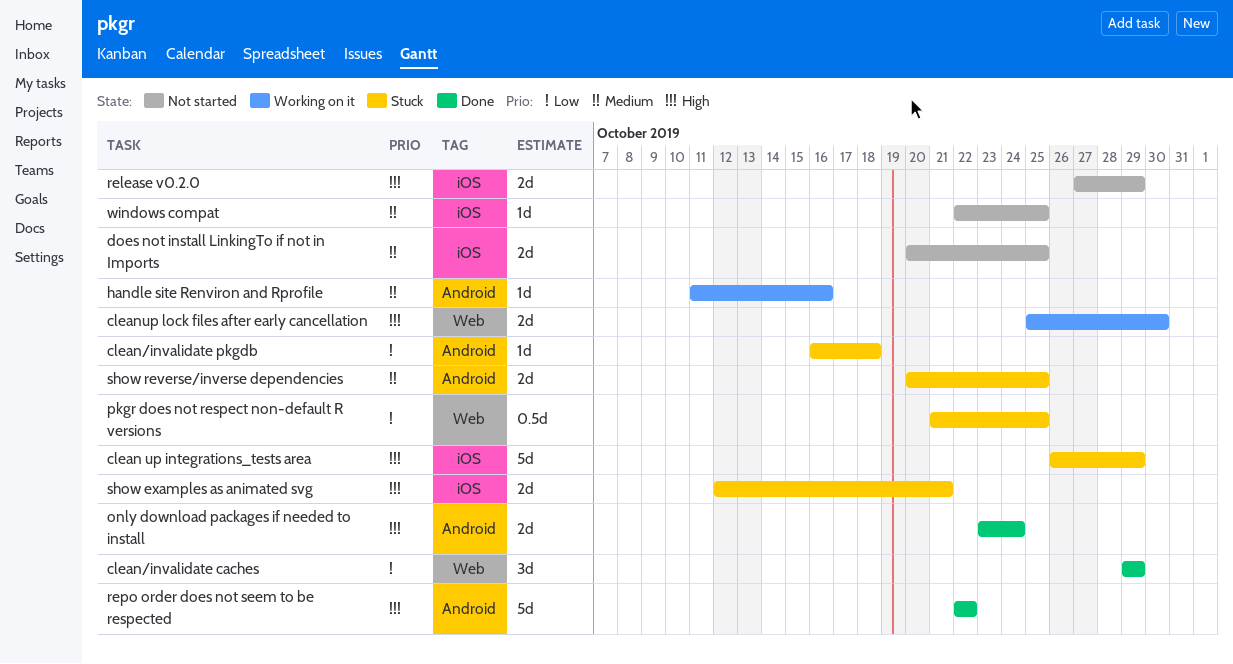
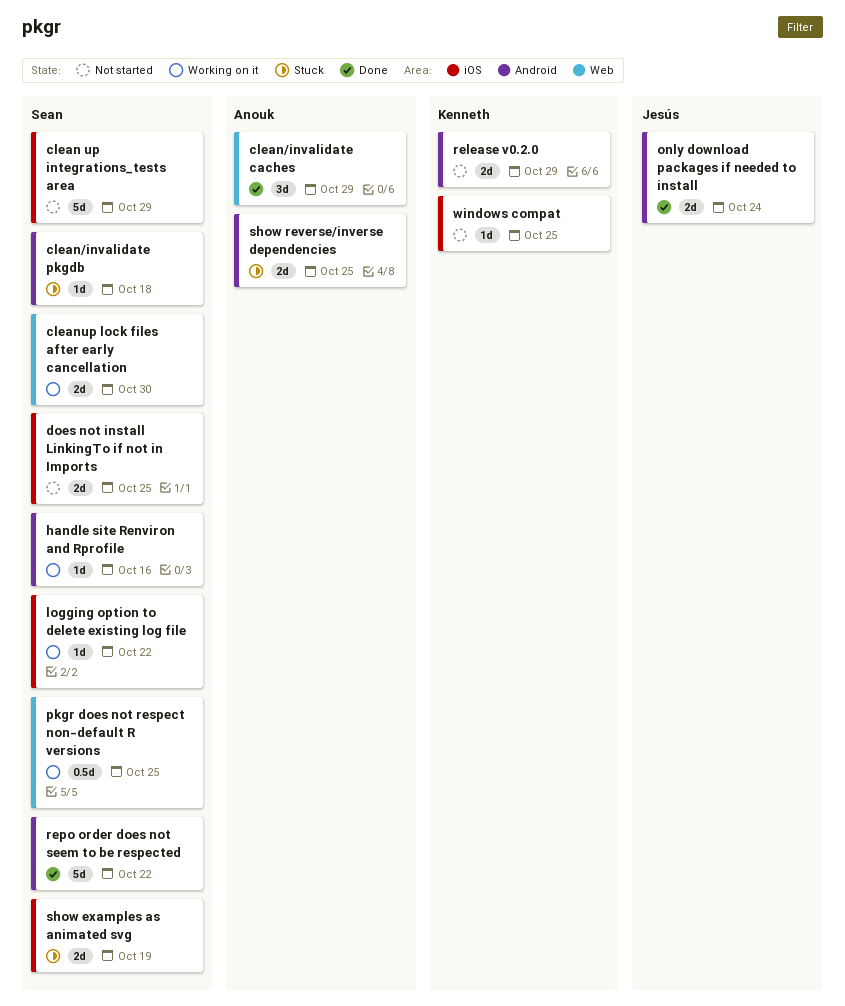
clean up integrations_tests area, status: Stuck -> Not started
logging option to delete existing log file: none -> present
pkgr does not respect non-default R versions, status: Stuck -> Working on it
release v0.2.0, label: iOS -> Android
show examples as animated svg, due: Oct 21 -> Oct 19

